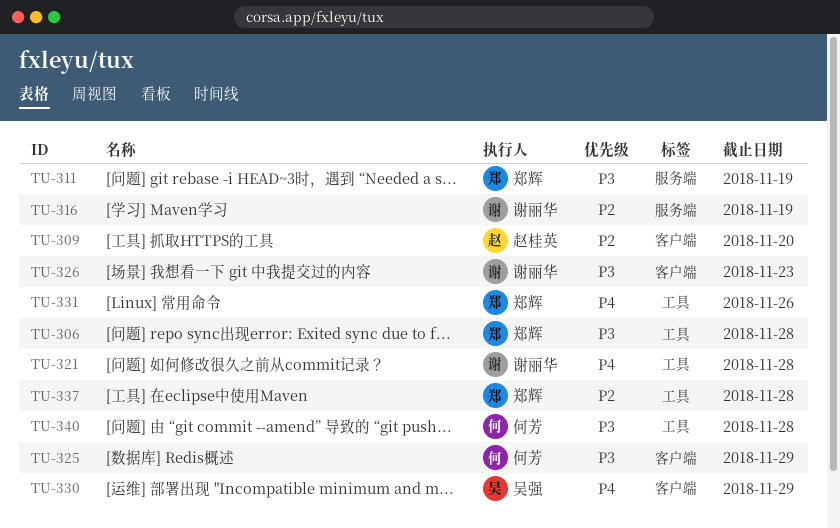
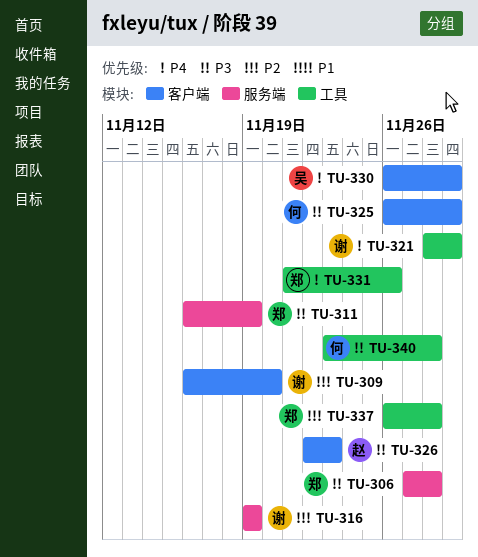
TU-306, label: 工具 -> 服务端
TU-309, owner: 赵桂英 -> 谢丽华
TU-321, due: Nov 28 -> Nov 29
TU-326, owner: 谢丽华 -> 赵桂英

